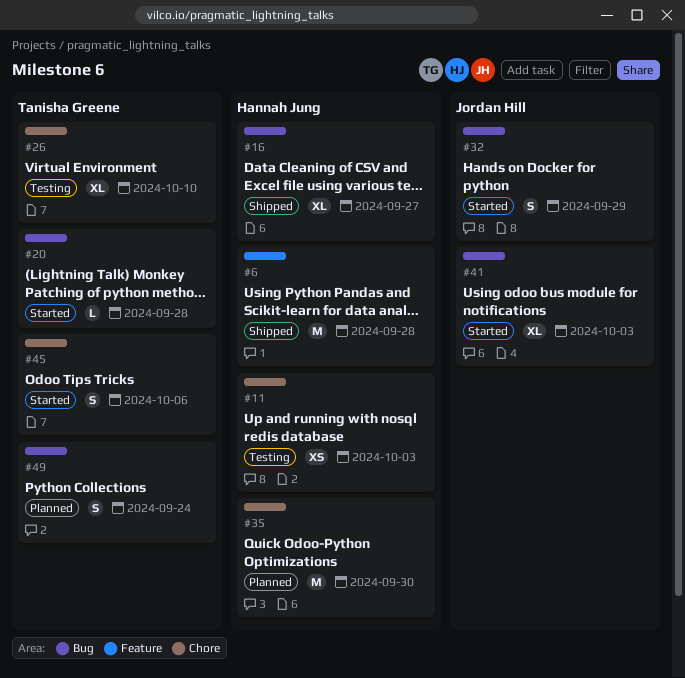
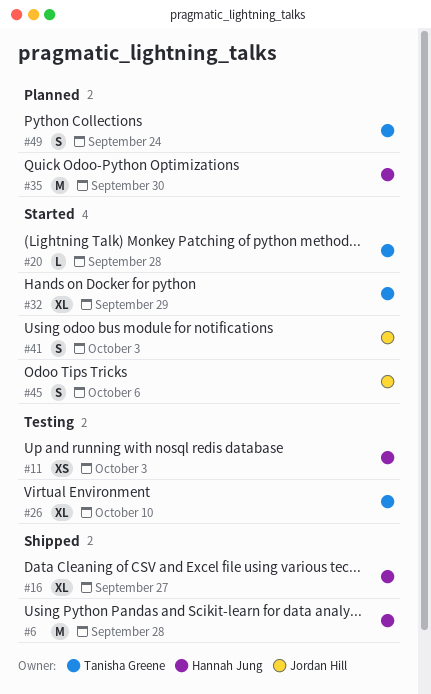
#32, owner: Jordan Hill -> Tanisha Greene
#32, estimate: S -> XL
#41, estimate: XL -> S
#45, owner: Tanisha Greene -> Jordan Hill

